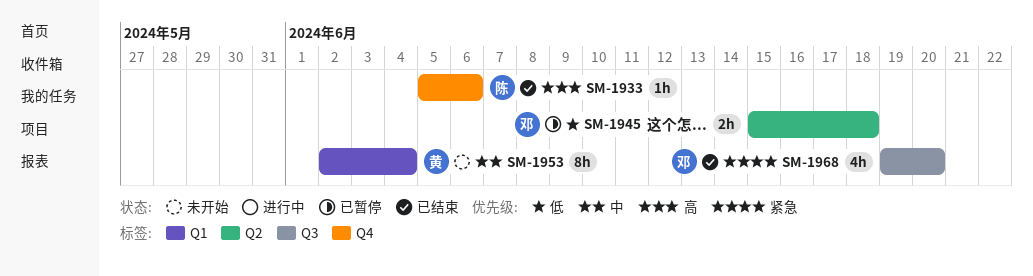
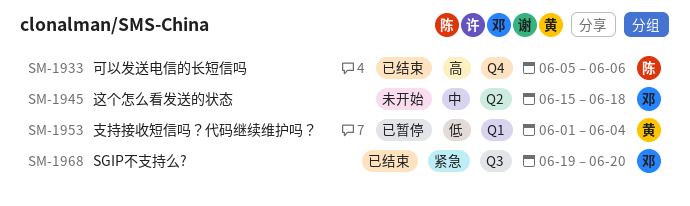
SM-1945, status: 已暂停 -> 未开始
SM-1945, priority: 低 -> 中
SM-1953, status: 未开始 -> 已暂停
SM-1953, priority: 中 -> 低
SM-1953, start: Jun 2 -> Jun 1

